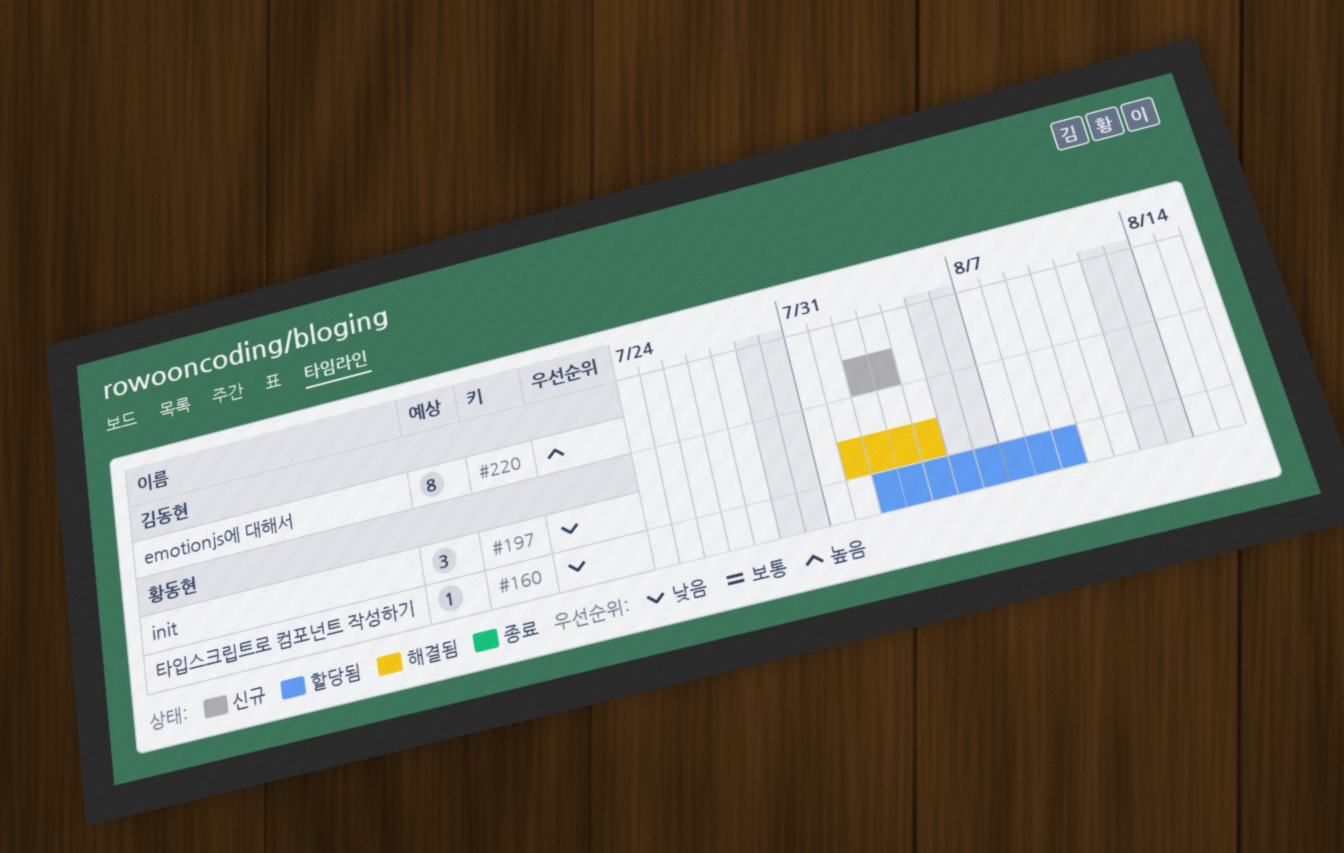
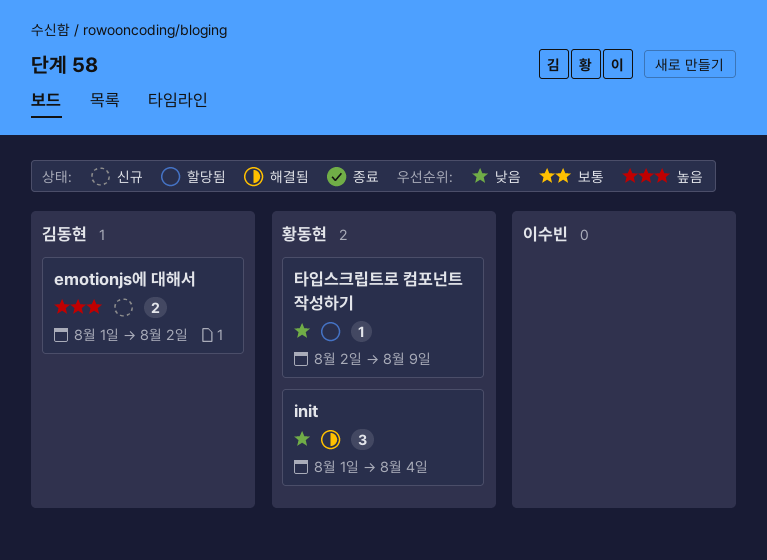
emotionjs에 대해서, estimate: 8 -> 2
emotionjs에 대해서, start: Aug 2 -> Aug 1
emotionjs에 대해서, due: Aug 3 -> Aug 2

